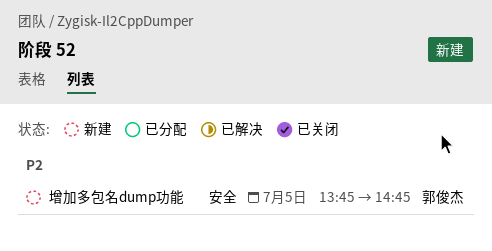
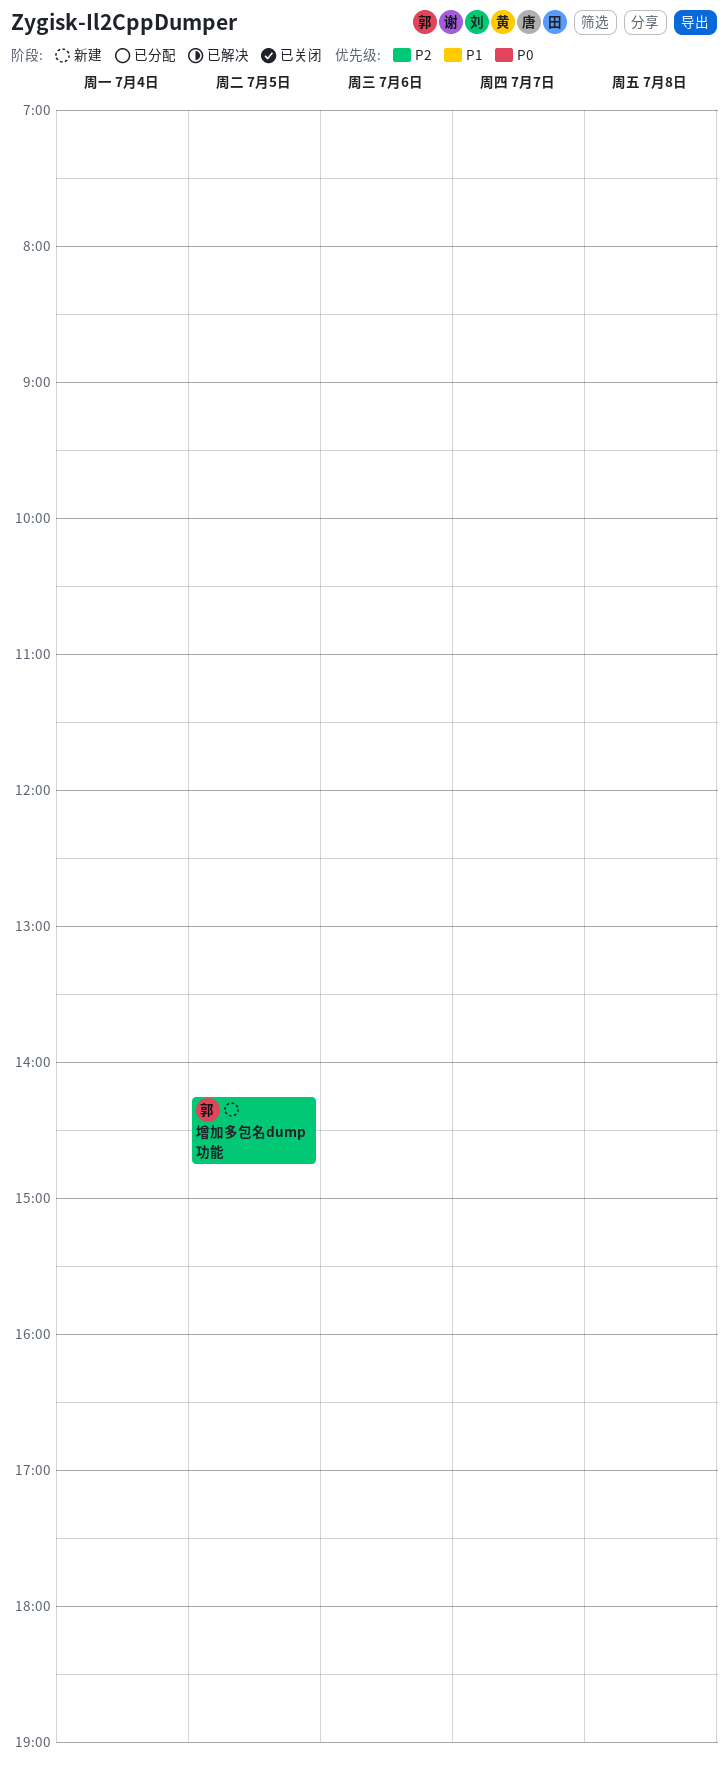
增加多包名dump功能, begins: 13:45 -> 14:15

